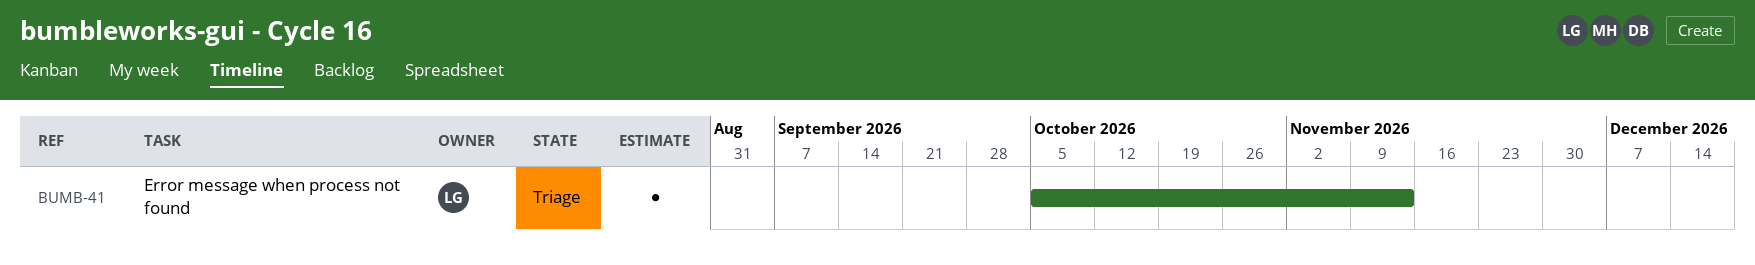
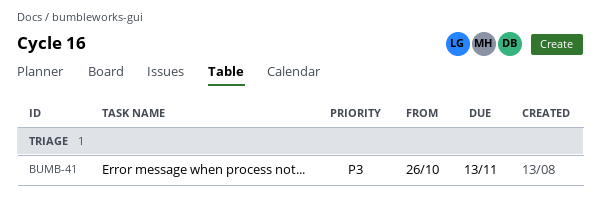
BUMB-41, start: Oct 5 -> Oct 26

